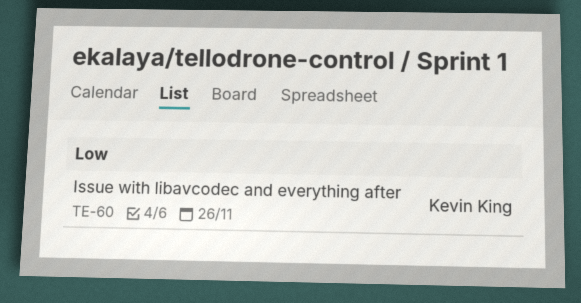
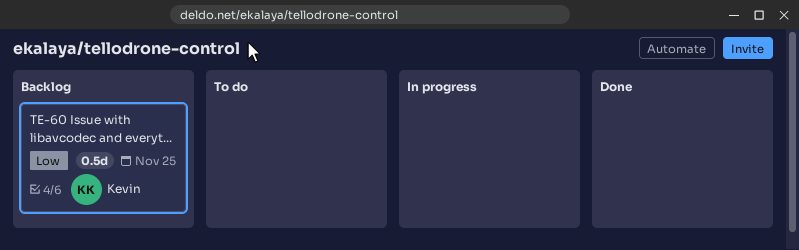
TE-60, due: Nov 26 -> Nov 25

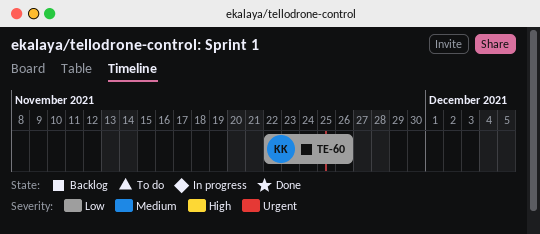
TE-60, due: Nov 25 -> Nov 26

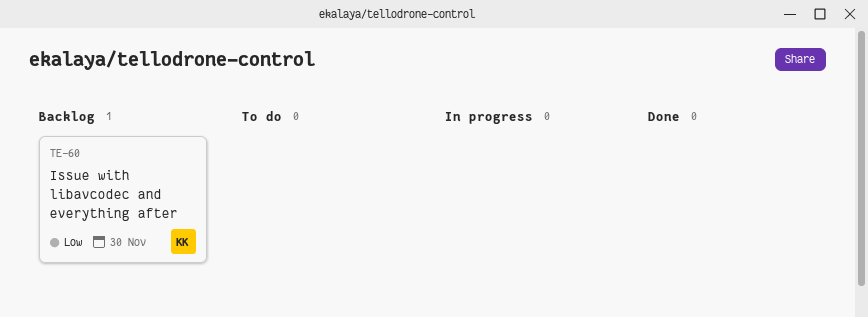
TE-60, due: Nov 26 -> Nov 30

